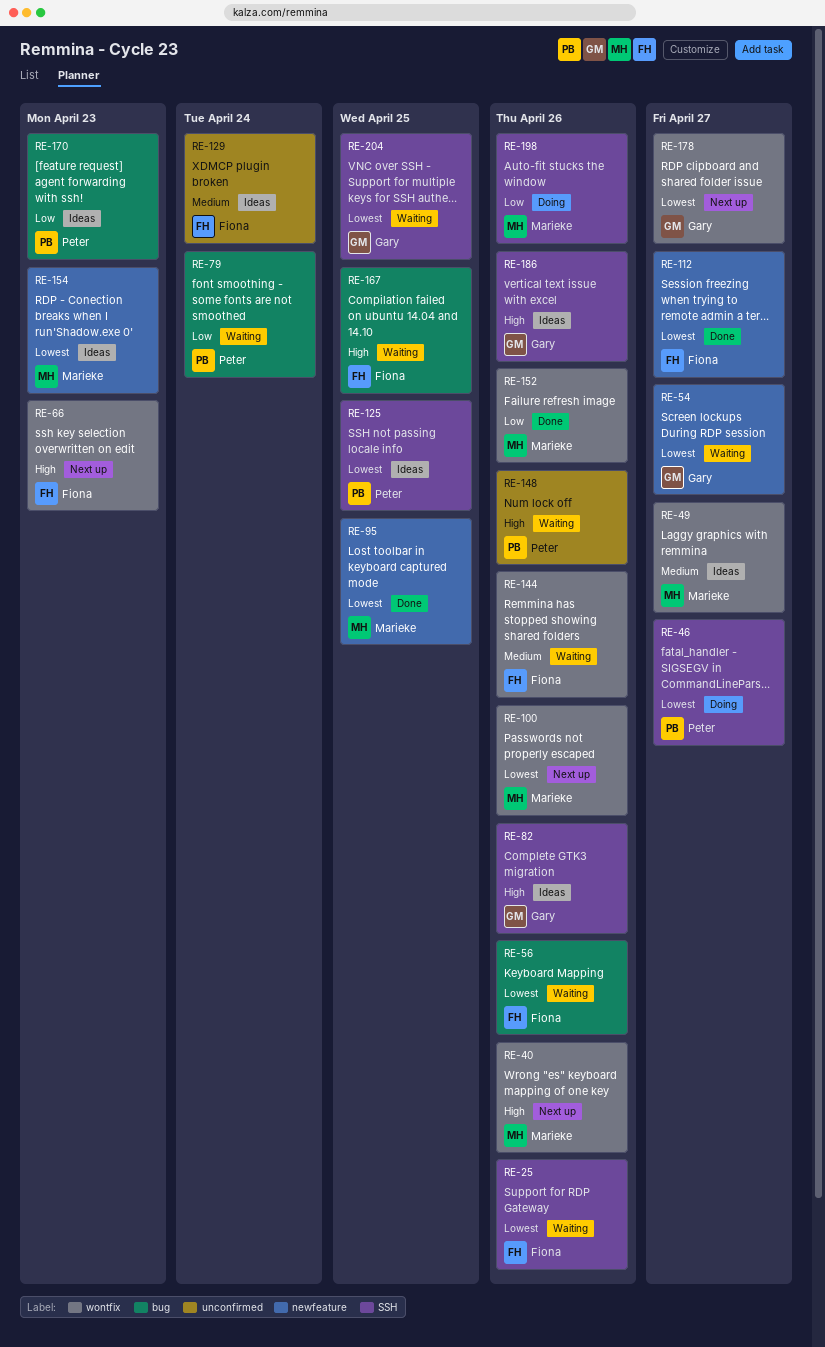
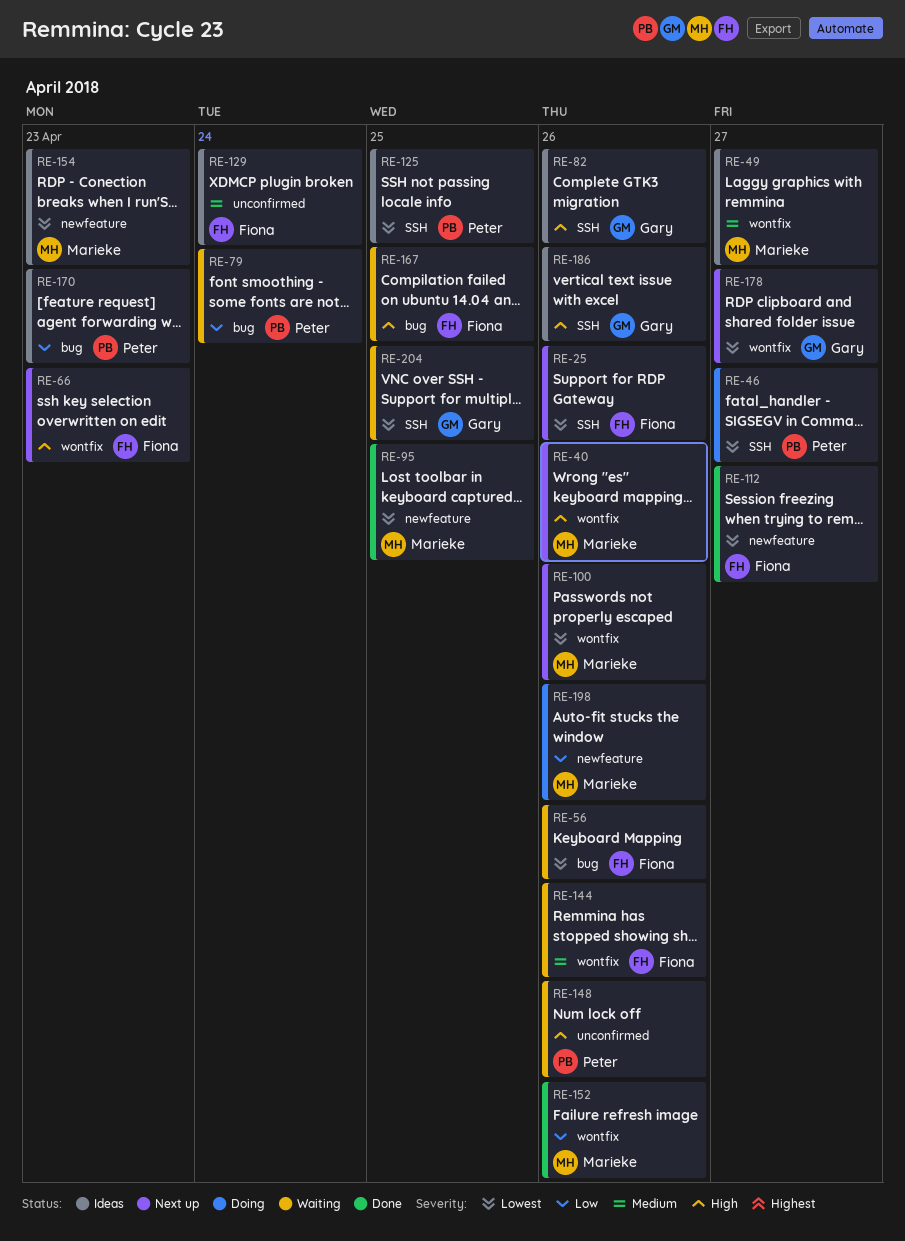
RE-25, status: Waiting -> Next up
RE-54: present -> none
RE-198, label: SSH -> newfeature

